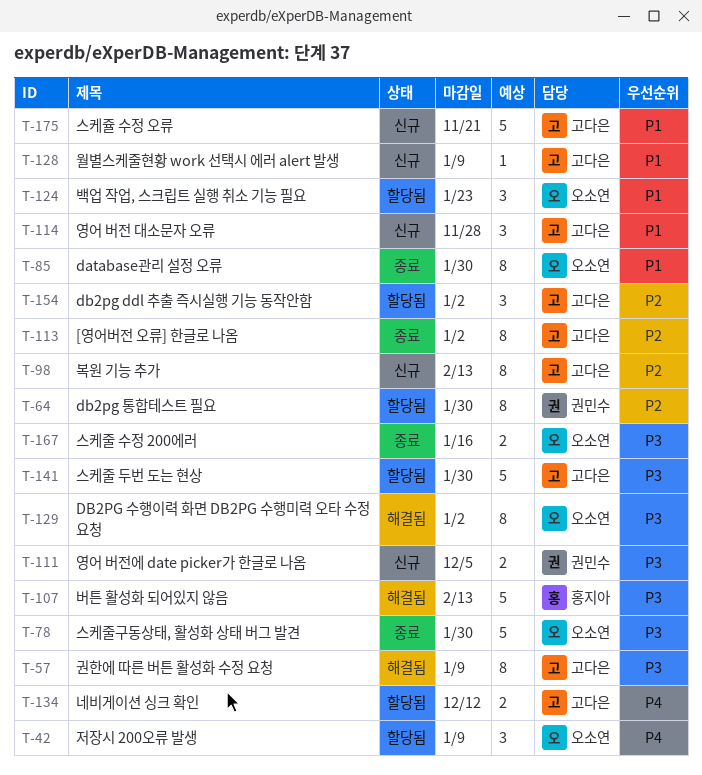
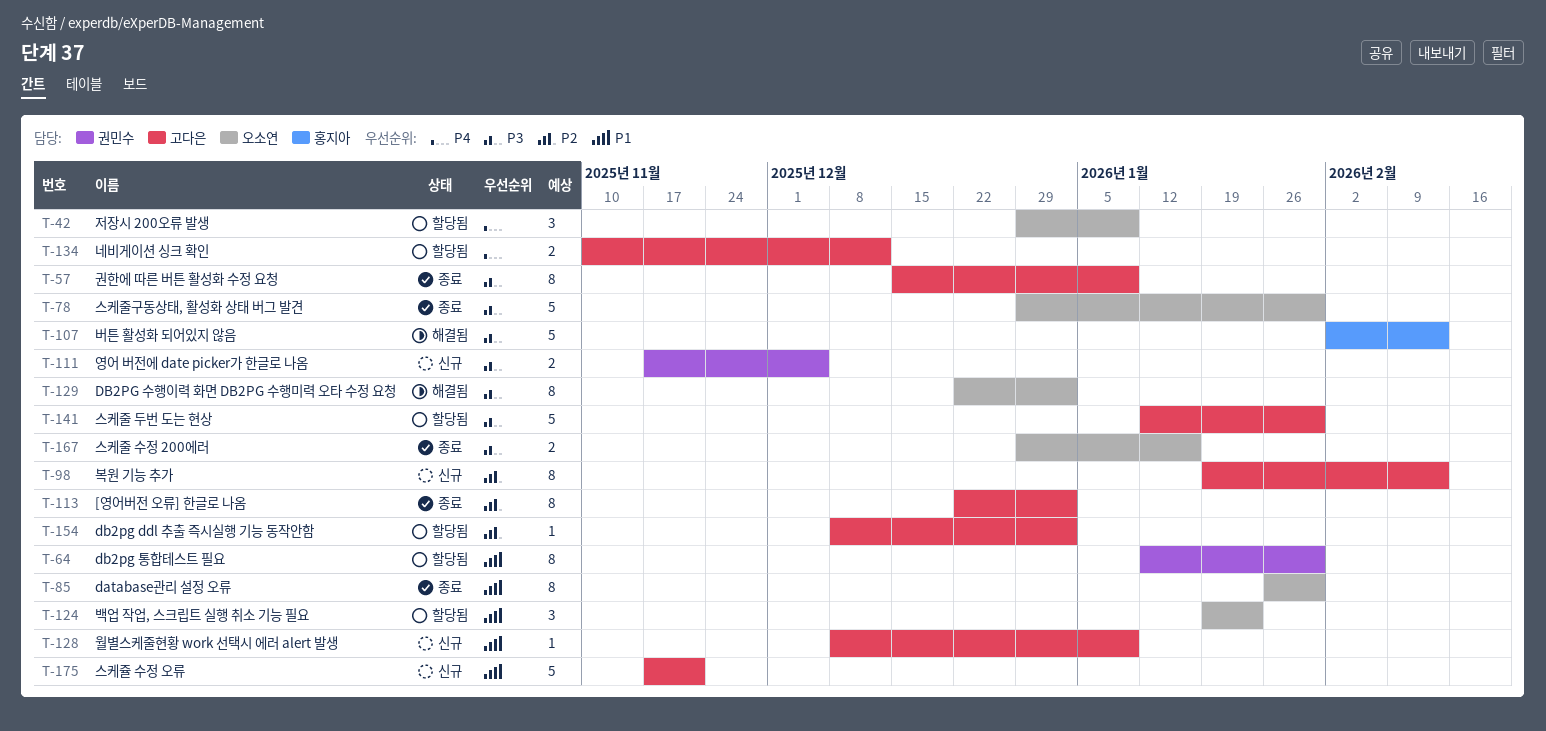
T-57, status: 해결됨 -> 종료
T-64, priority: P2 -> P1
T-114: present -> none
T-154, estimate: 3 -> 1

